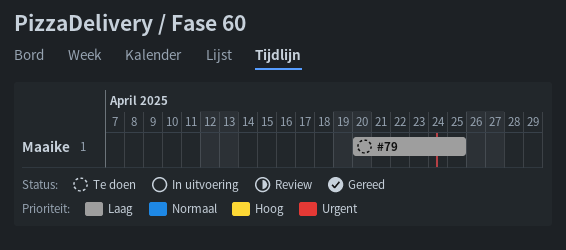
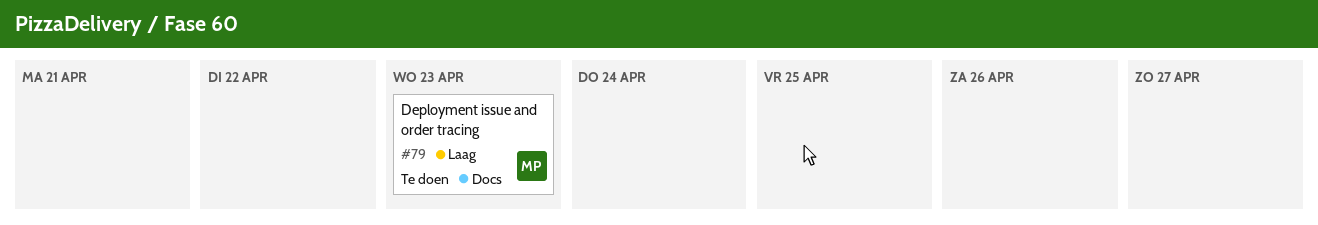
#79, due: Apr 25 -> Apr 23

